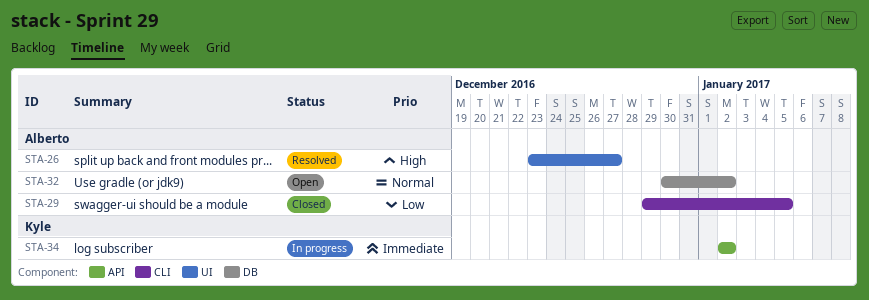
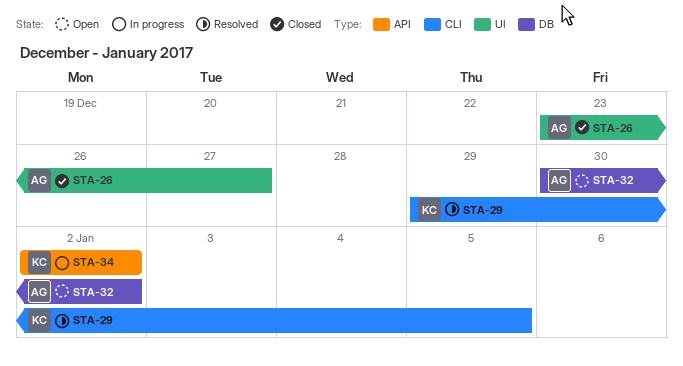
STA-26, status: Resolved -> Closed
STA-29, status: Closed -> Resolved
STA-29, owner: Alberto -> Kyle

